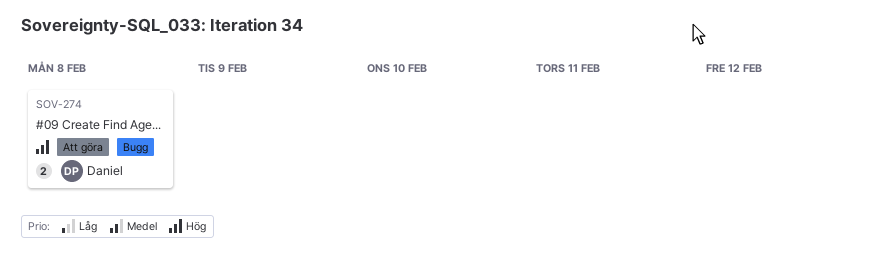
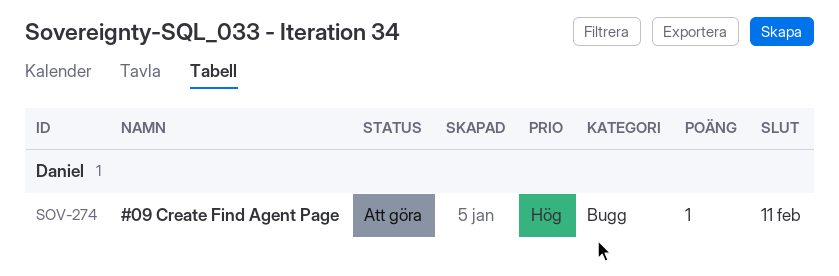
SOV-274, estimate: 2 -> 1
SOV-274, due: Feb 8 -> Feb 11

